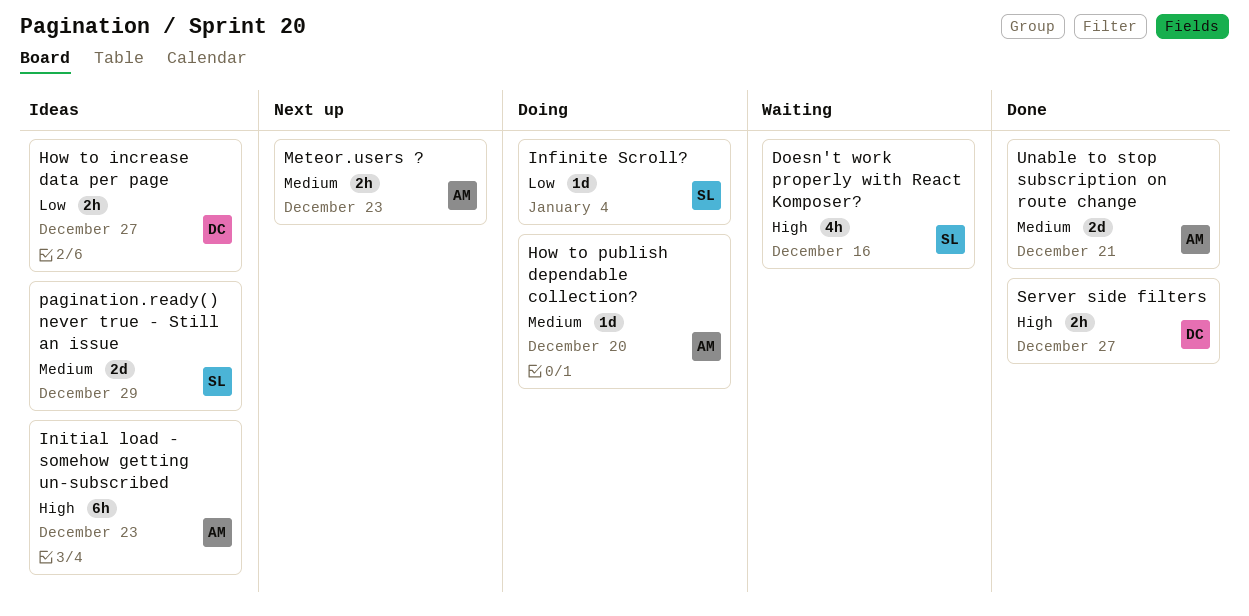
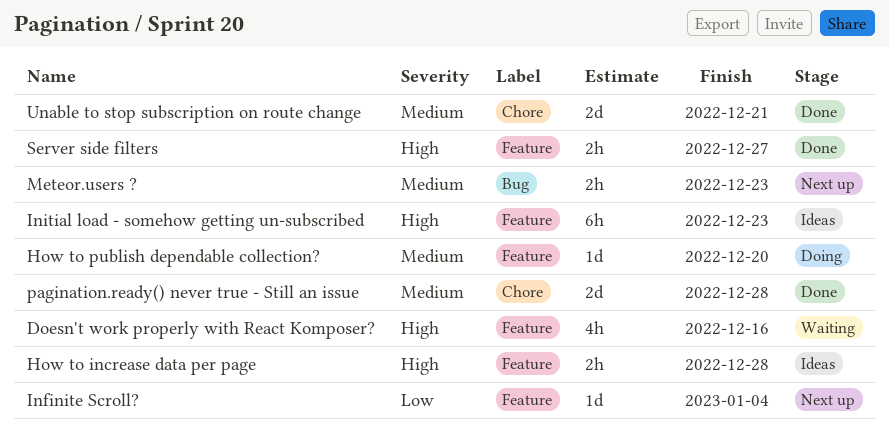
How to increase data per page, priority: Low -> High
How to increase data per page, due: Dec 27 -> Dec 28
Infinite Scroll?, status: Doing -> Next up
pagination.ready() never true - Still an issue, status: Ideas -> Done
pagination.ready() never true - Still an issue, due: Dec 29 -> Dec 28

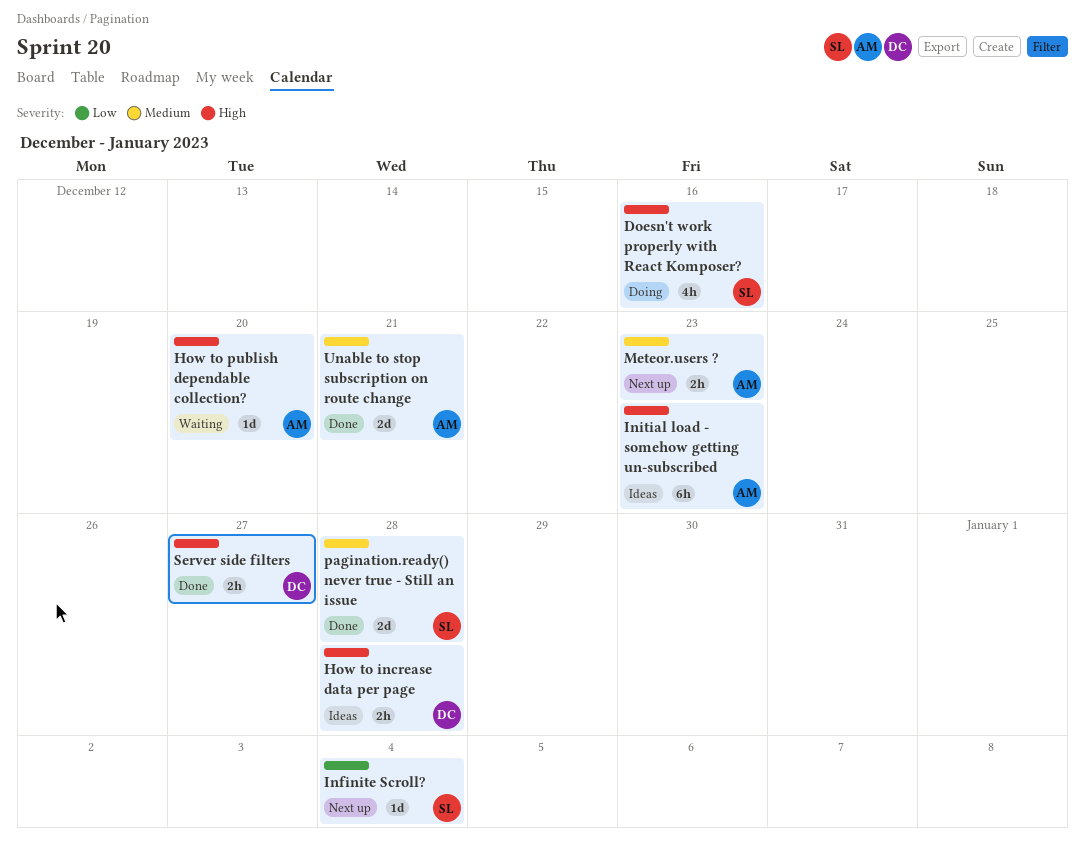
Doesn't work properly with React Komposer?, status: Waiting -> Doing
How to publish dependable collection?, status: Doing -> Waiting
How to publish dependable collection?, priority: Medium -> High

